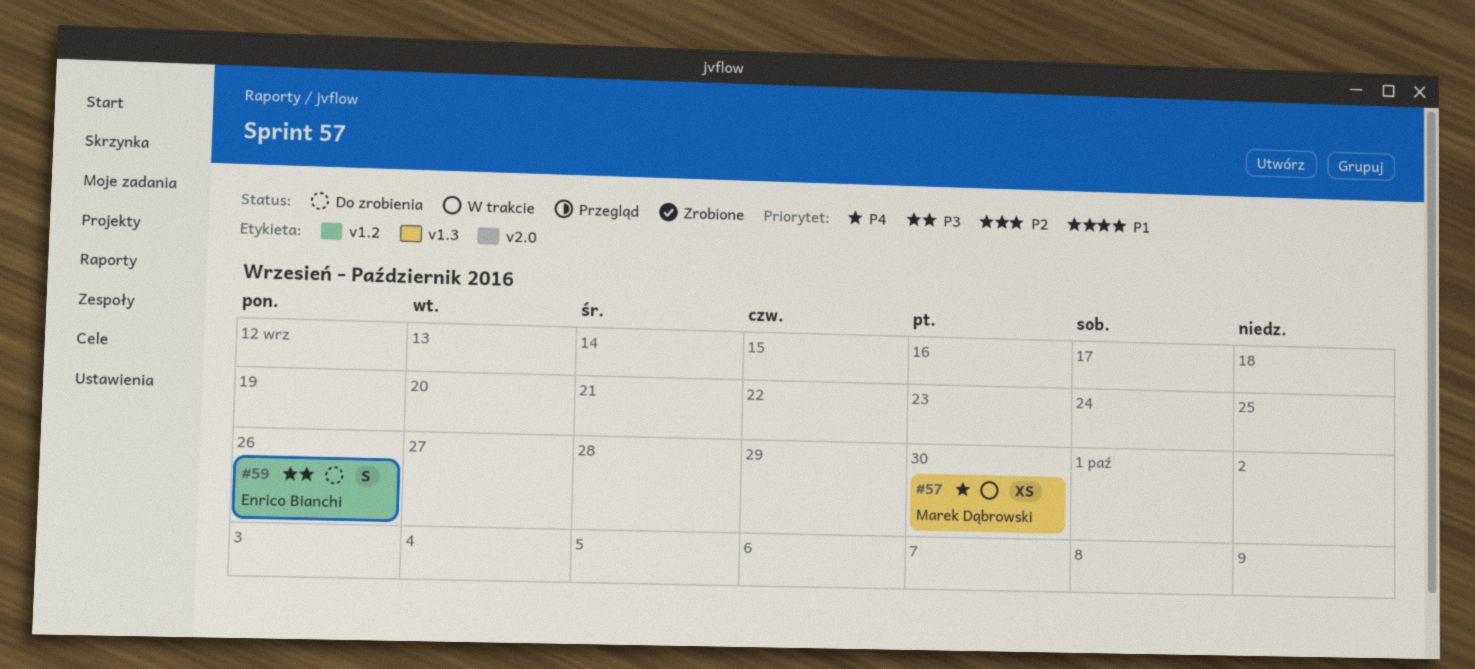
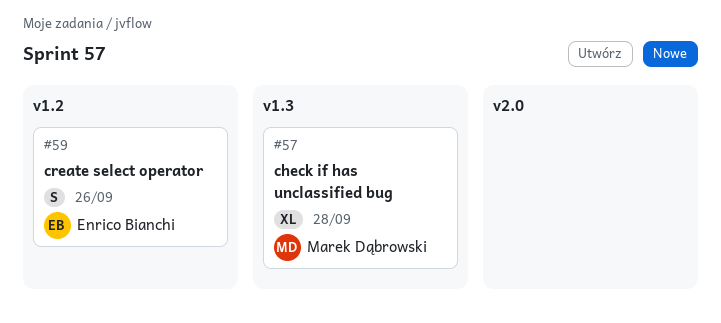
#57, estimate: XS -> XL
#57, due: Sep 30 -> Sep 28

